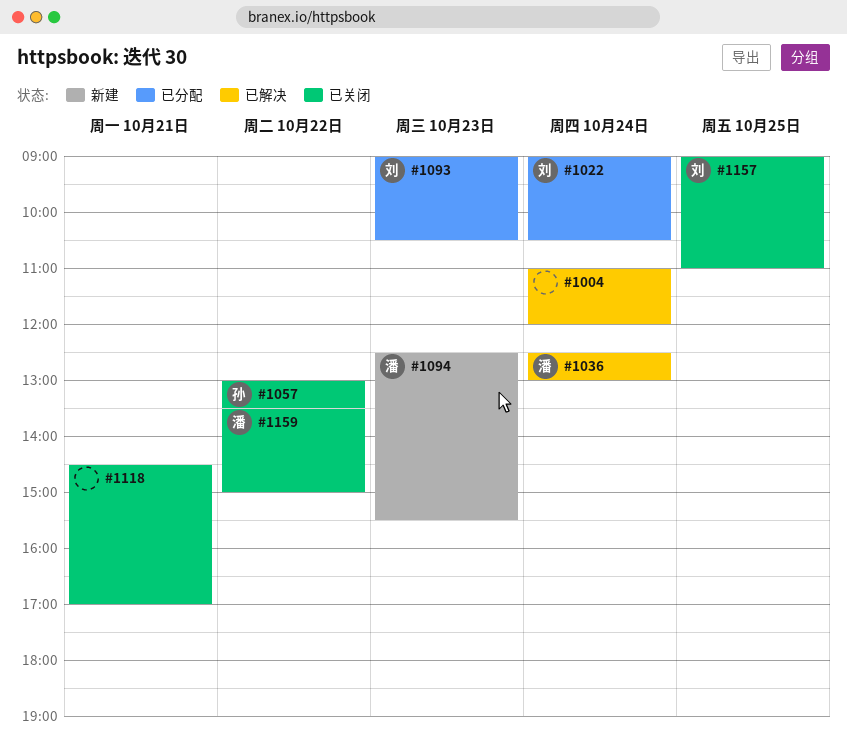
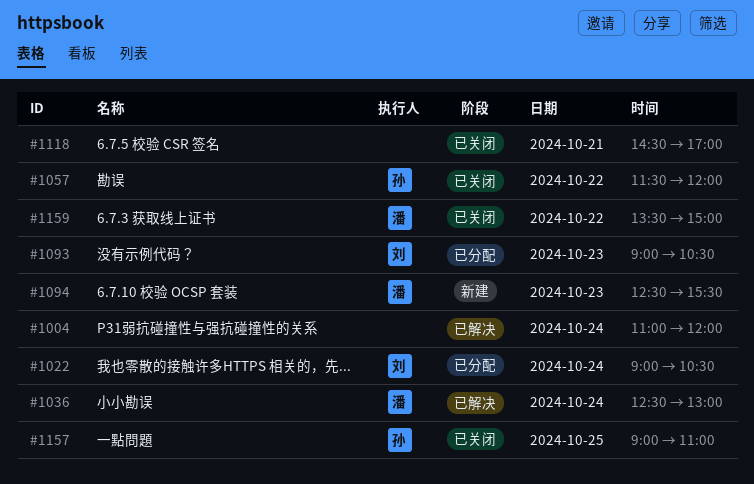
#1057, begins: 13:00 -> 11:30
#1057, ends: 13:30 -> 12:00
#1157, owner: 刘 -> 孙

